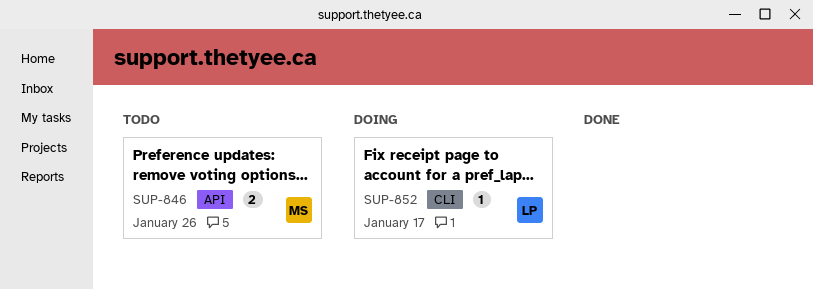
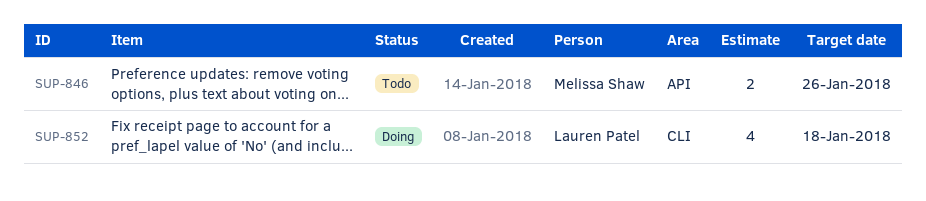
SUP-852, estimate: 1 -> 4
SUP-852, due: Jan 17 -> Jan 18

